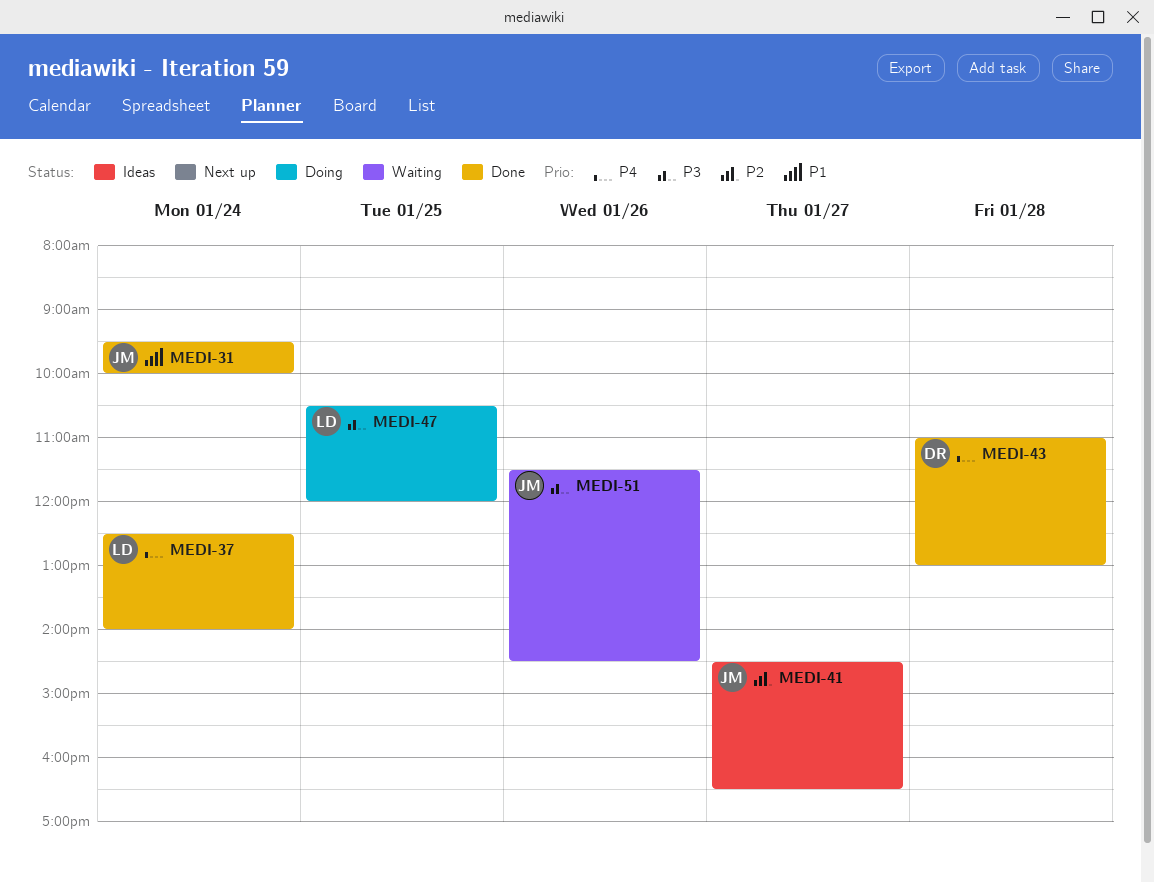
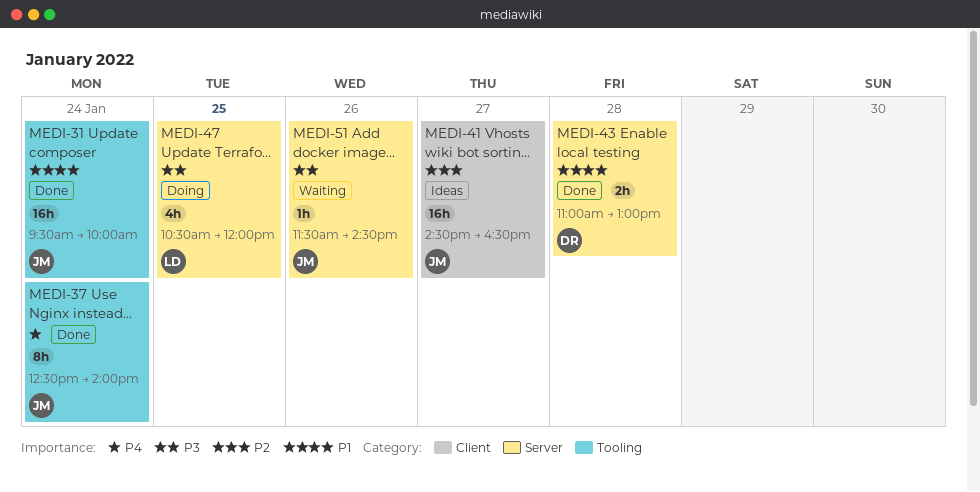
MEDI-37, owner: LD -> JM
MEDI-43, priority: P4 -> P1

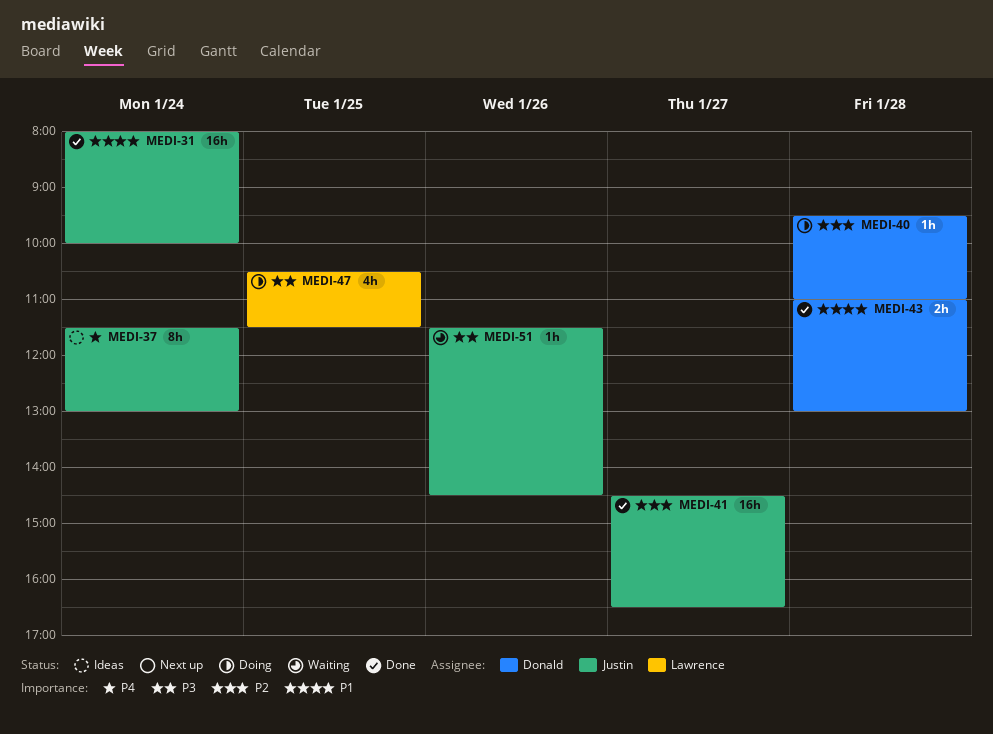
MEDI-31, begins: 09:30 -> 08:00
MEDI-37, status: Done -> Ideas
MEDI-37, begins: 12:30 -> 11:30
MEDI-37, ends: 14:00 -> 13:00
MEDI-40: none -> present
MEDI-41, status: Ideas -> Done
MEDI-47, ends: 12:00 -> 11:30

